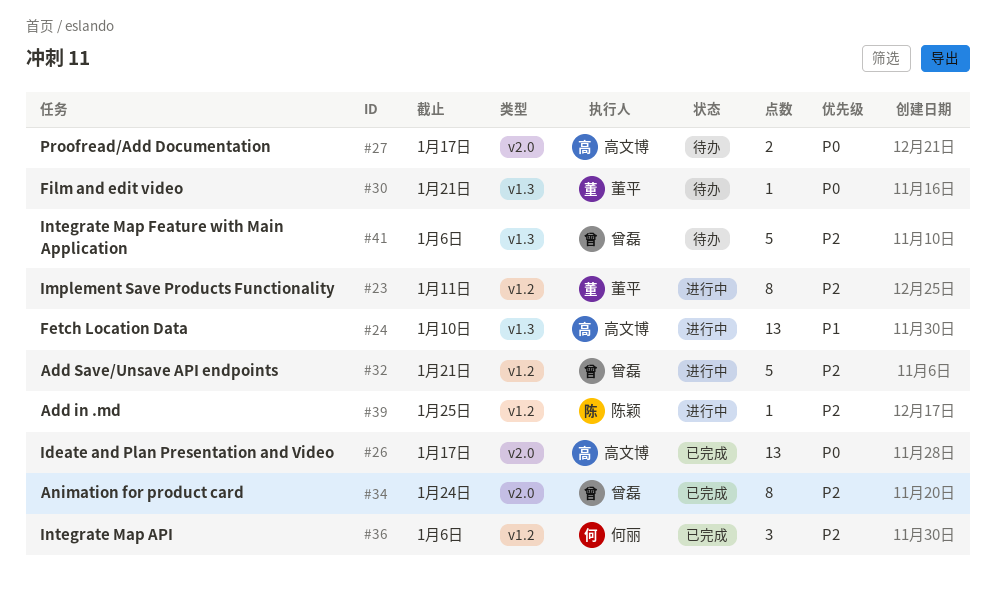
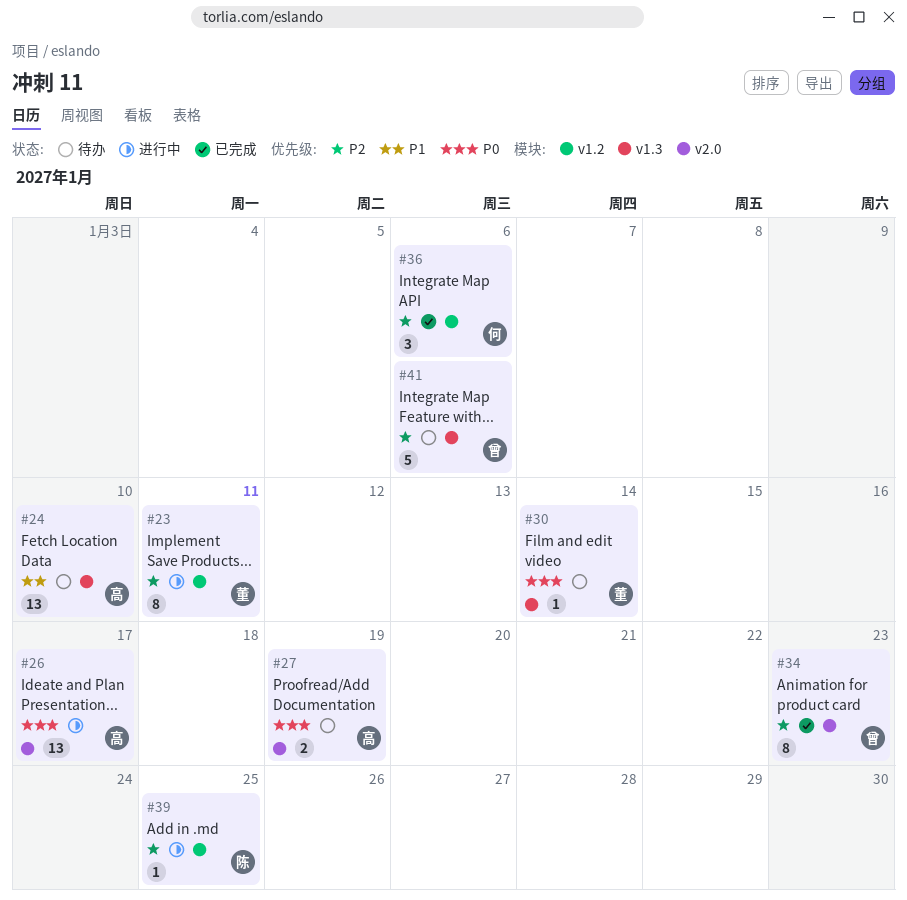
#24, status: 进行中 -> 待办
#26, status: 已完成 -> 进行中
#27, due: Jan 17 -> Jan 19
#30, due: Jan 21 -> Jan 14
#32: present -> none
#34, due: Jan 24 -> Jan 23

